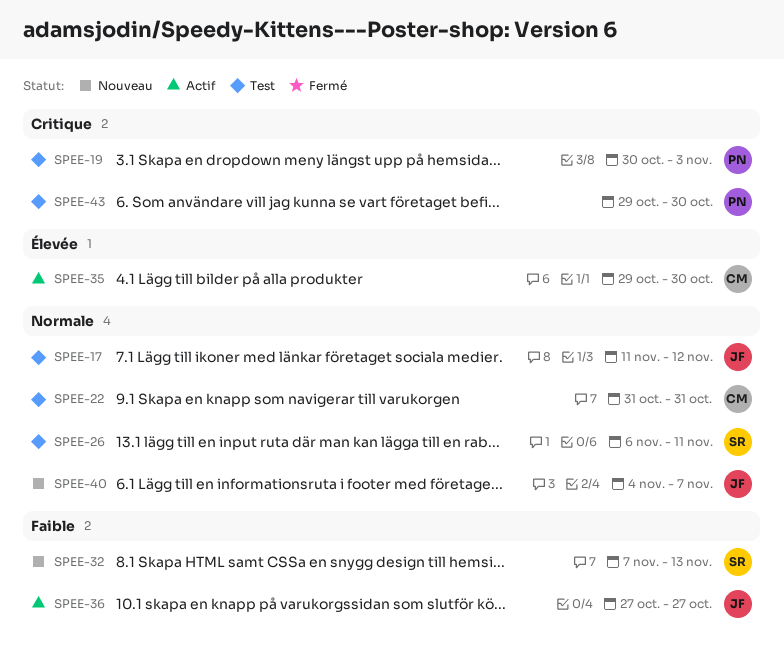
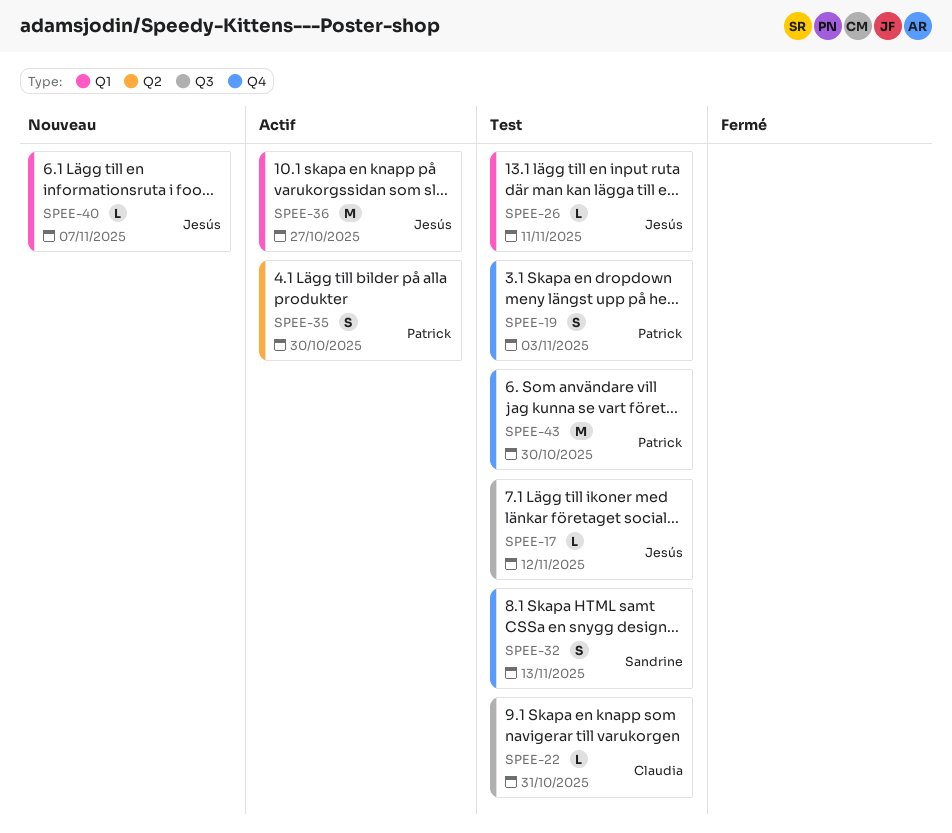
SPEE-26, owner: Sandrine -> Jesús
SPEE-32, status: Nouveau -> Test
SPEE-35, owner: Claudia -> Patrick

